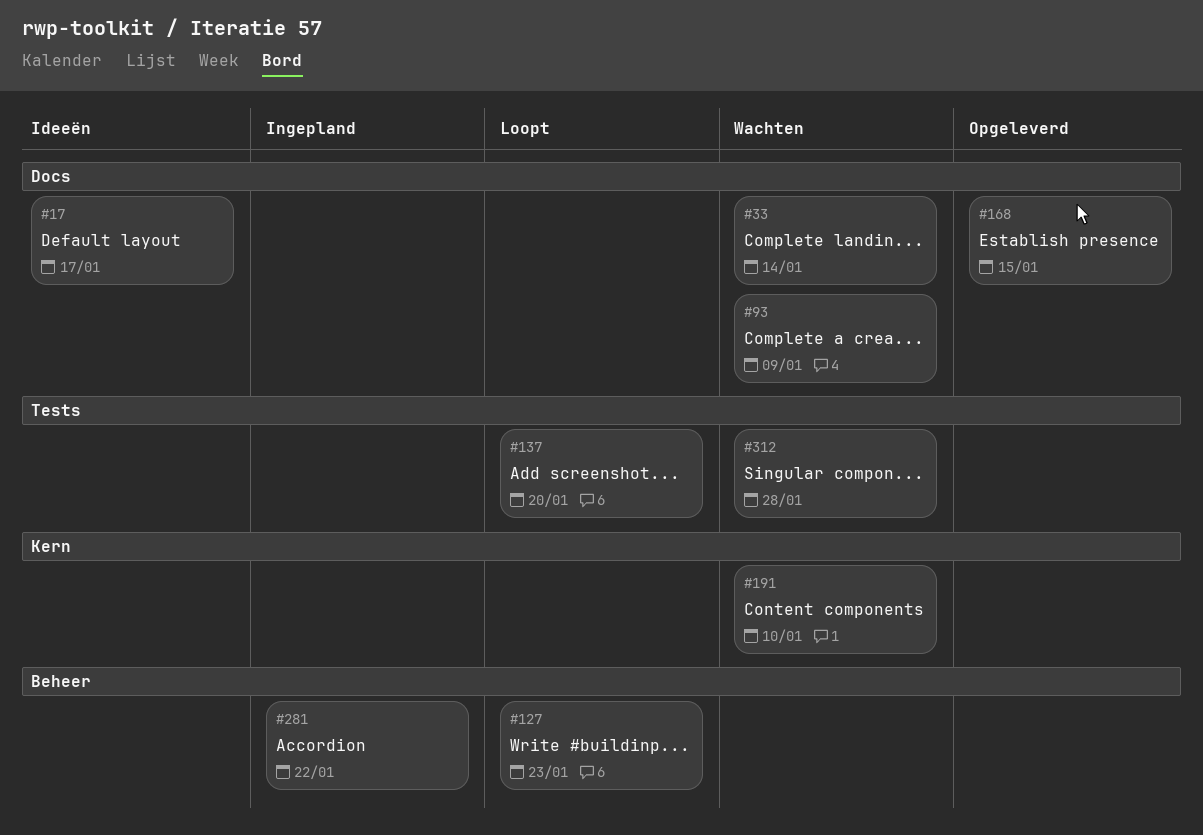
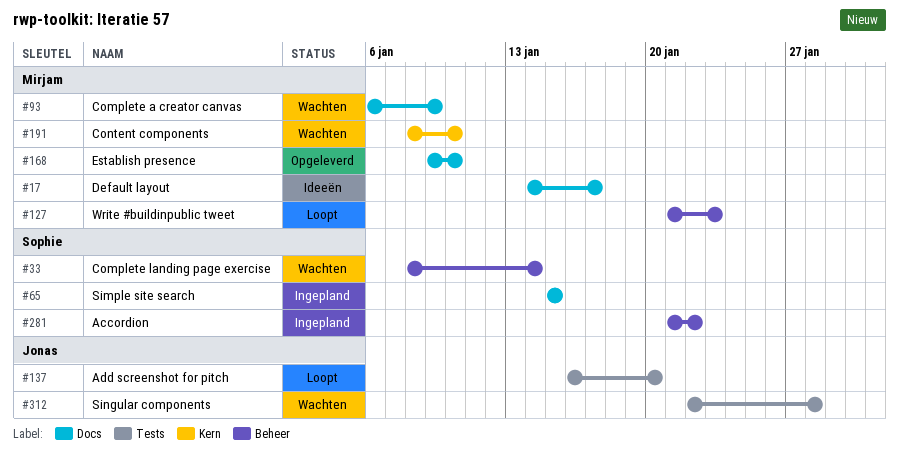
#33, label: Docs -> Beheer
#65: none -> present
#168, due: Jan 15 -> Jan 10

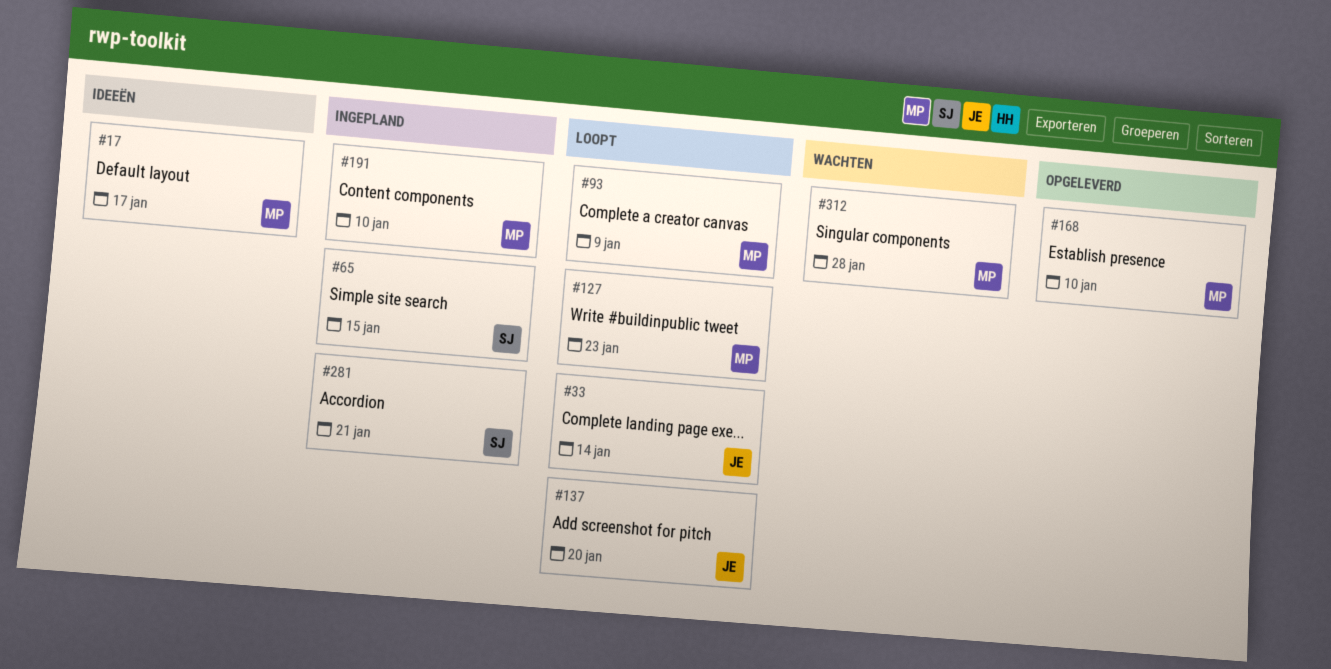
#33, status: Wachten -> Loopt
#33, owner: Sophie -> Jonas
#93, status: Wachten -> Loopt
#191, status: Wachten -> Ingepland
#281, due: Jan 22 -> Jan 21
#312, owner: Jonas -> Mirjam

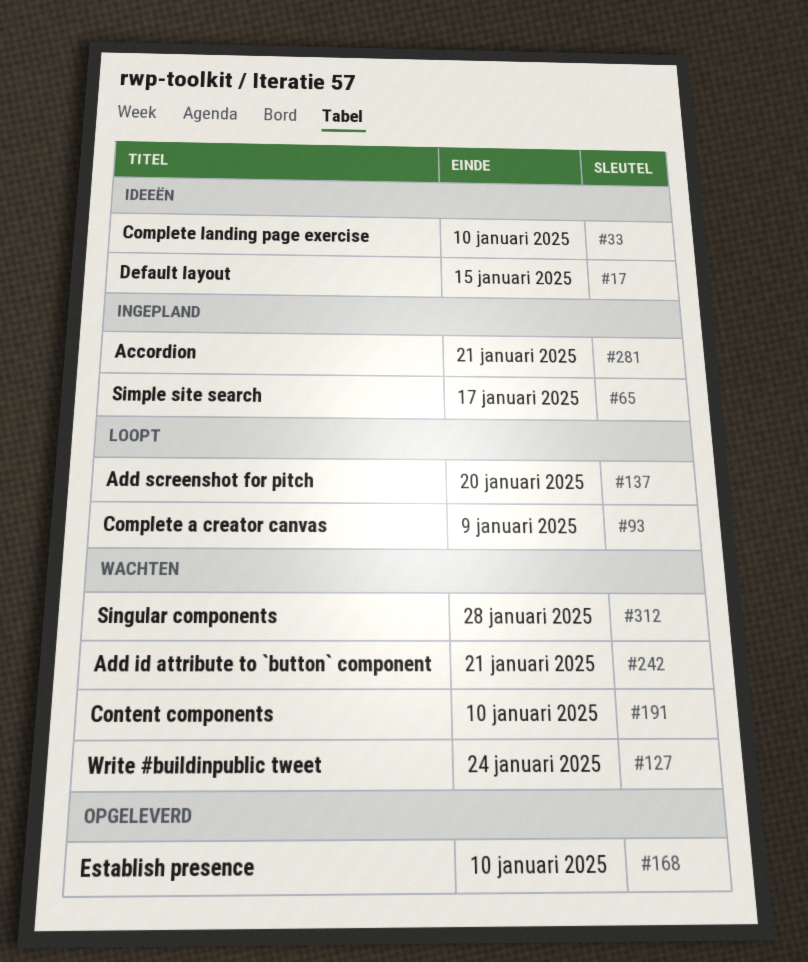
#17, due: Jan 17 -> Jan 15
#33, status: Loopt -> Ideeën
#33, due: Jan 14 -> Jan 10
#65, due: Jan 15 -> Jan 17
#127, status: Loopt -> Wachten
#127, due: Jan 23 -> Jan 24
#191, status: Ingepland -> Wachten
#242: none -> present

